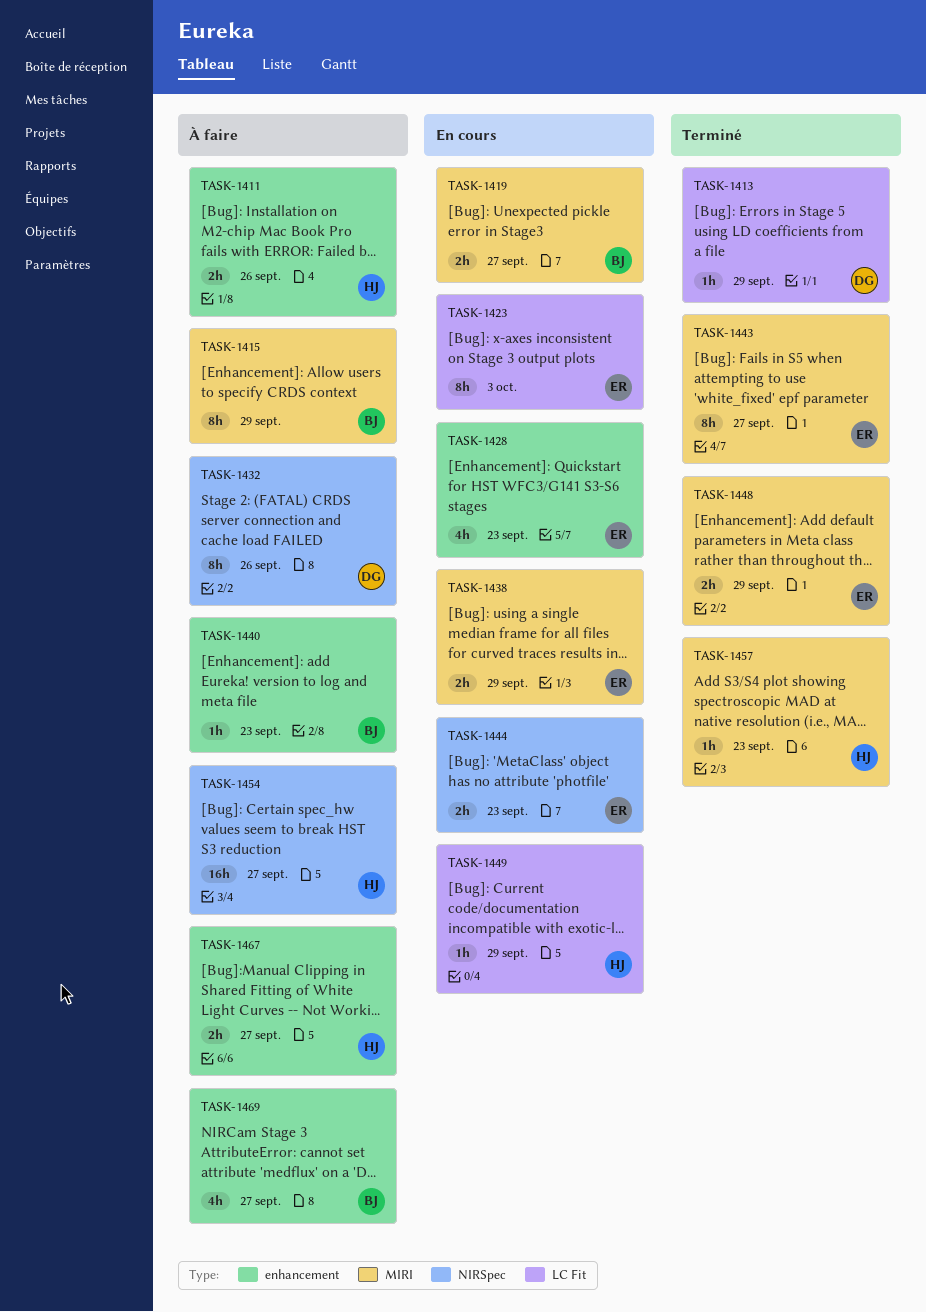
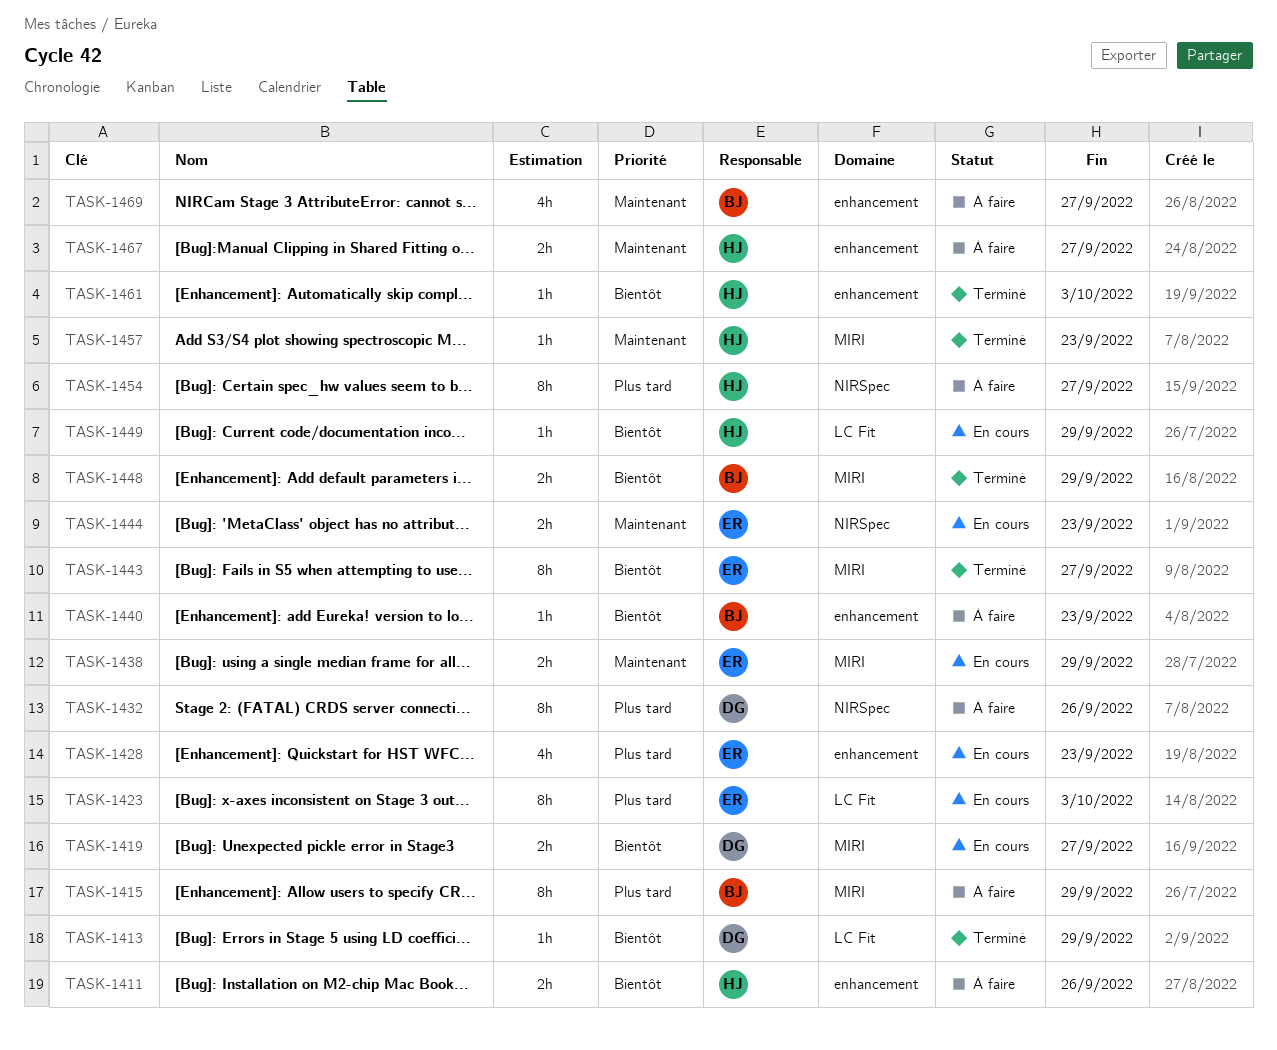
TASK-1419, owner: BJ -> DG
TASK-1448, owner: ER -> BJ
TASK-1454, estimate: 16h -> 8h
TASK-1461: none -> present

